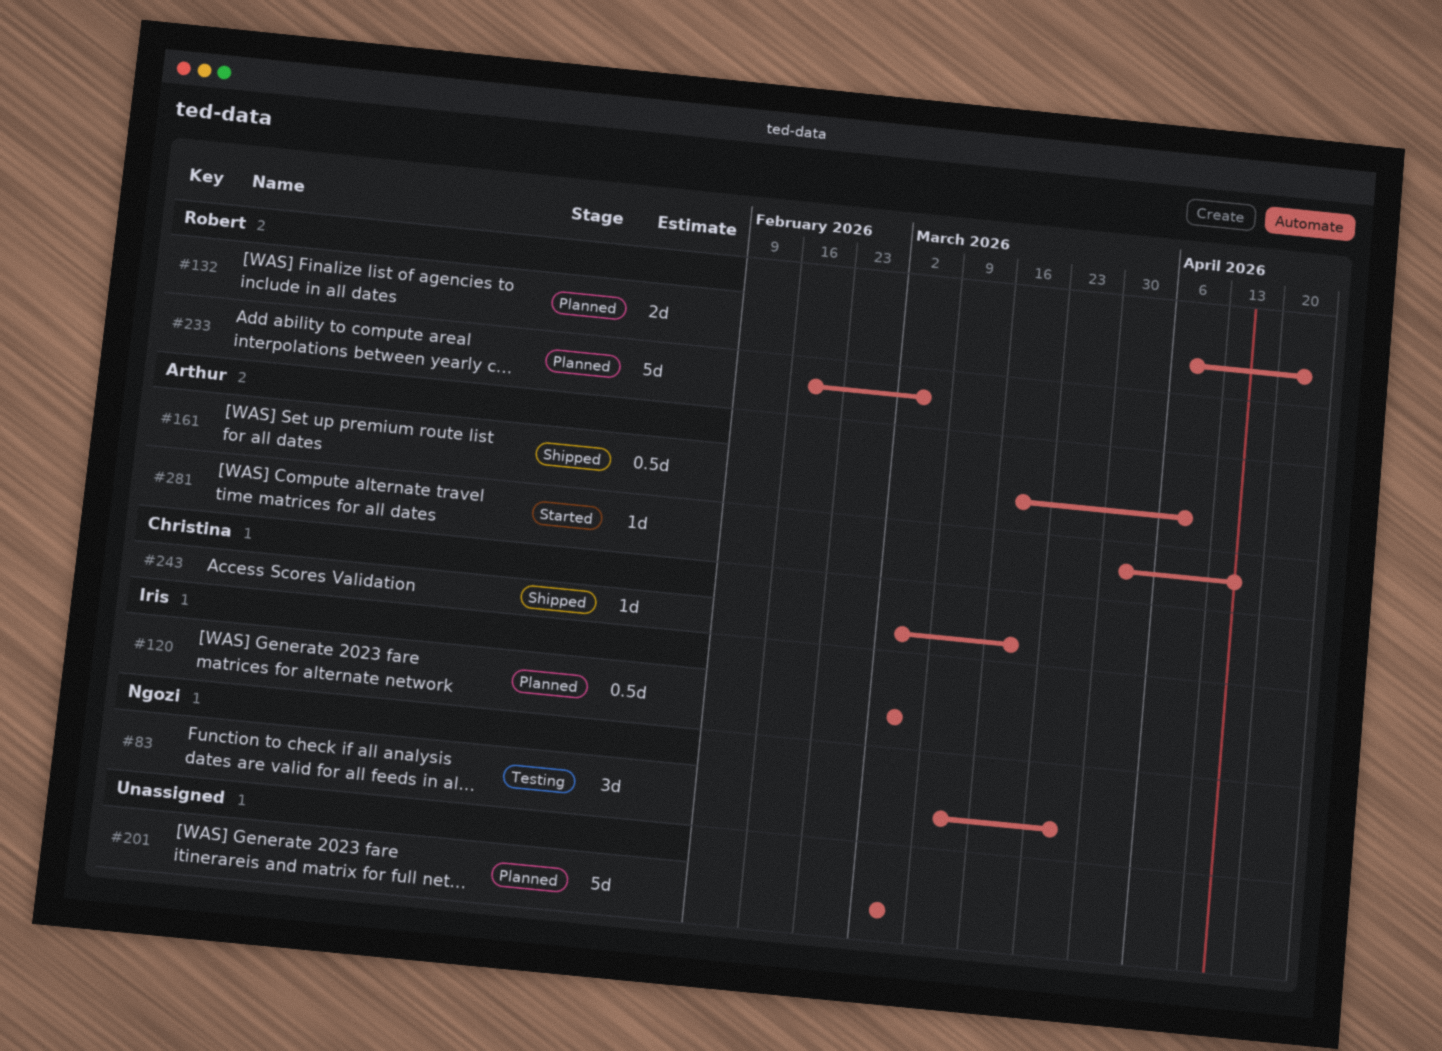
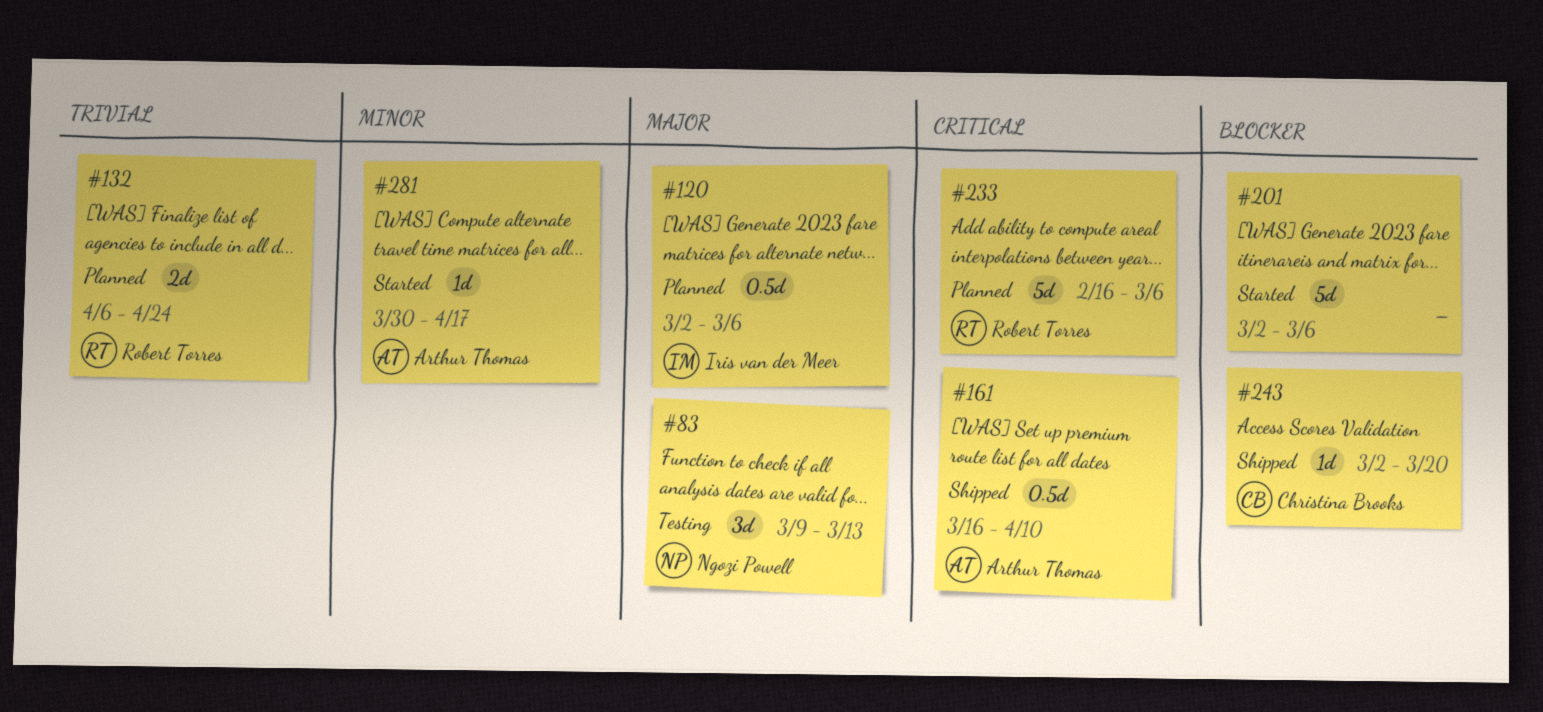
#83, due: Mar 27 -> Mar 13
#201, status: Planned -> Started

